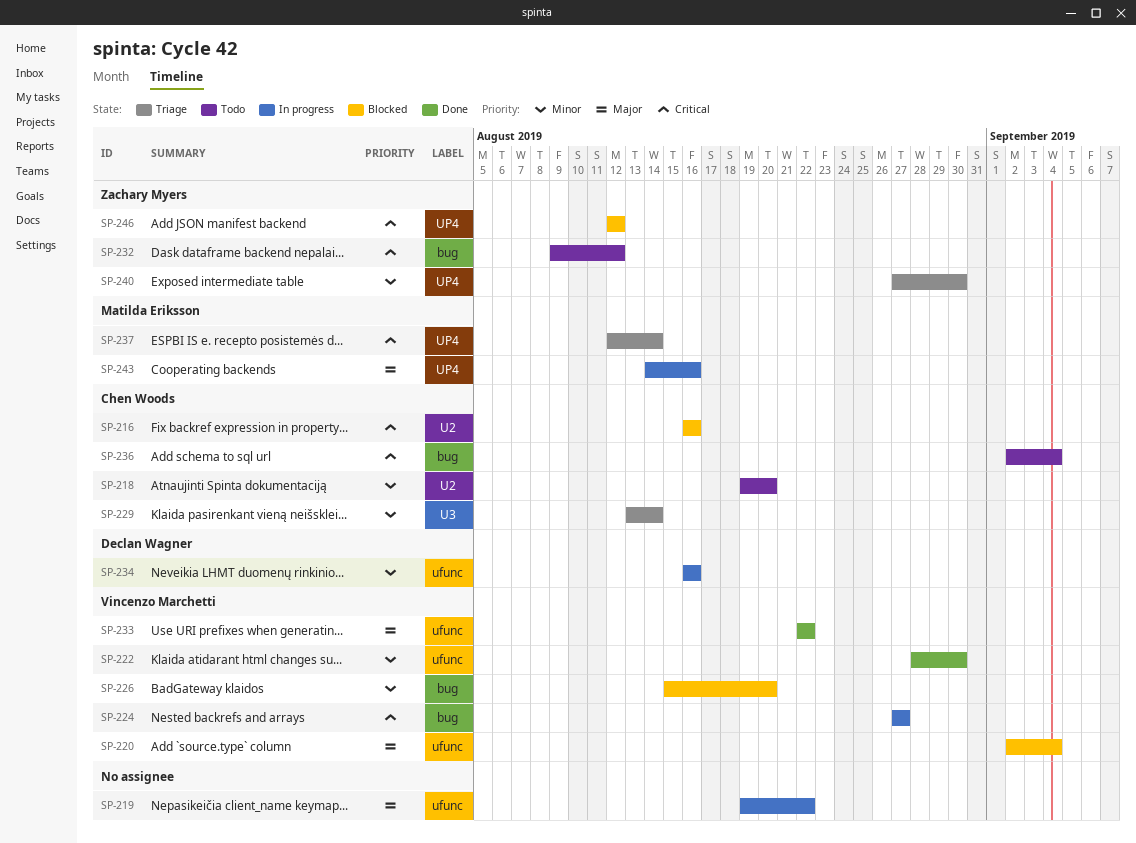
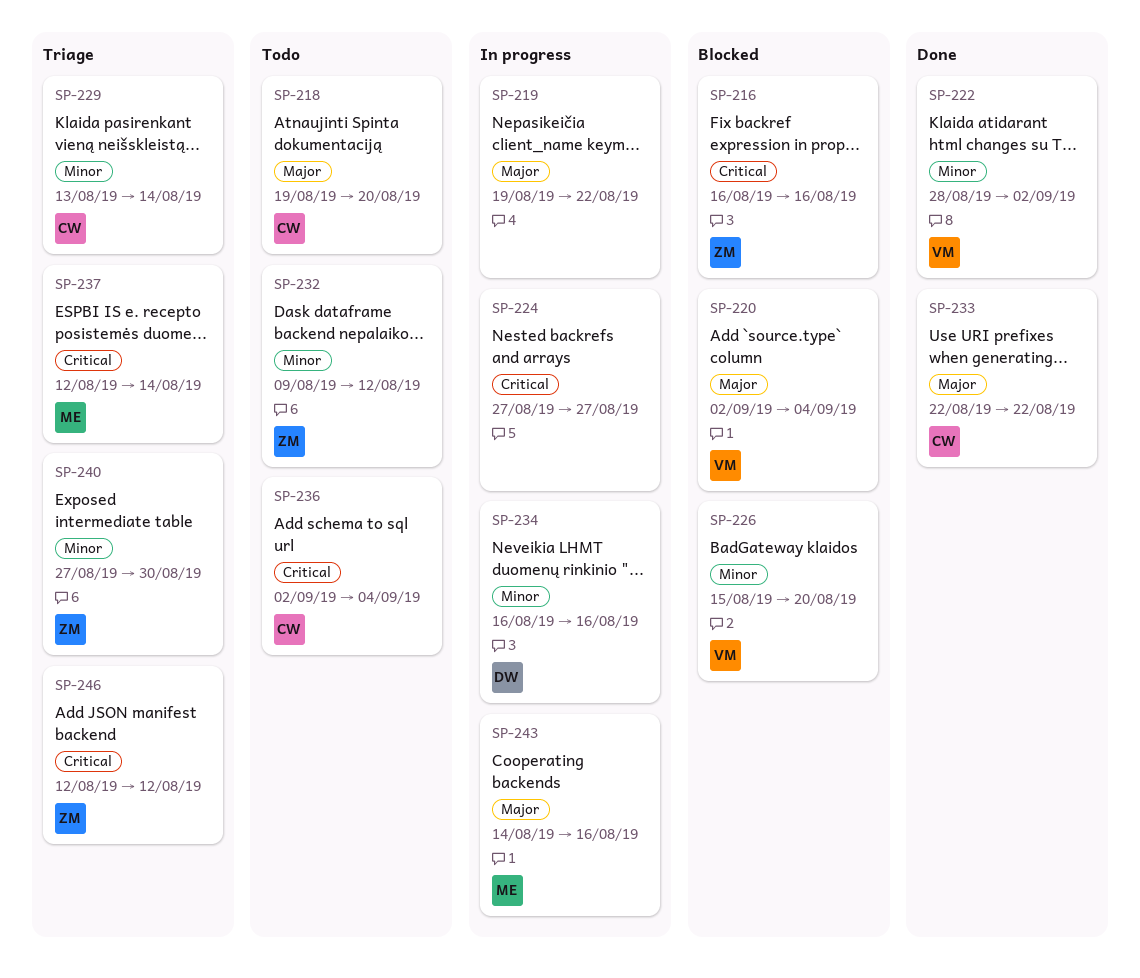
SP-216, owner: Chen Woods -> Zachary Myers
SP-218, priority: Minor -> Major
SP-222, due: Aug 30 -> Sep 2
SP-224, owner: Vincenzo Marchetti -> none
SP-232, priority: Critical -> Minor
SP-233, owner: Vincenzo Marchetti -> Chen Woods
SP-246, status: Blocked -> Triage

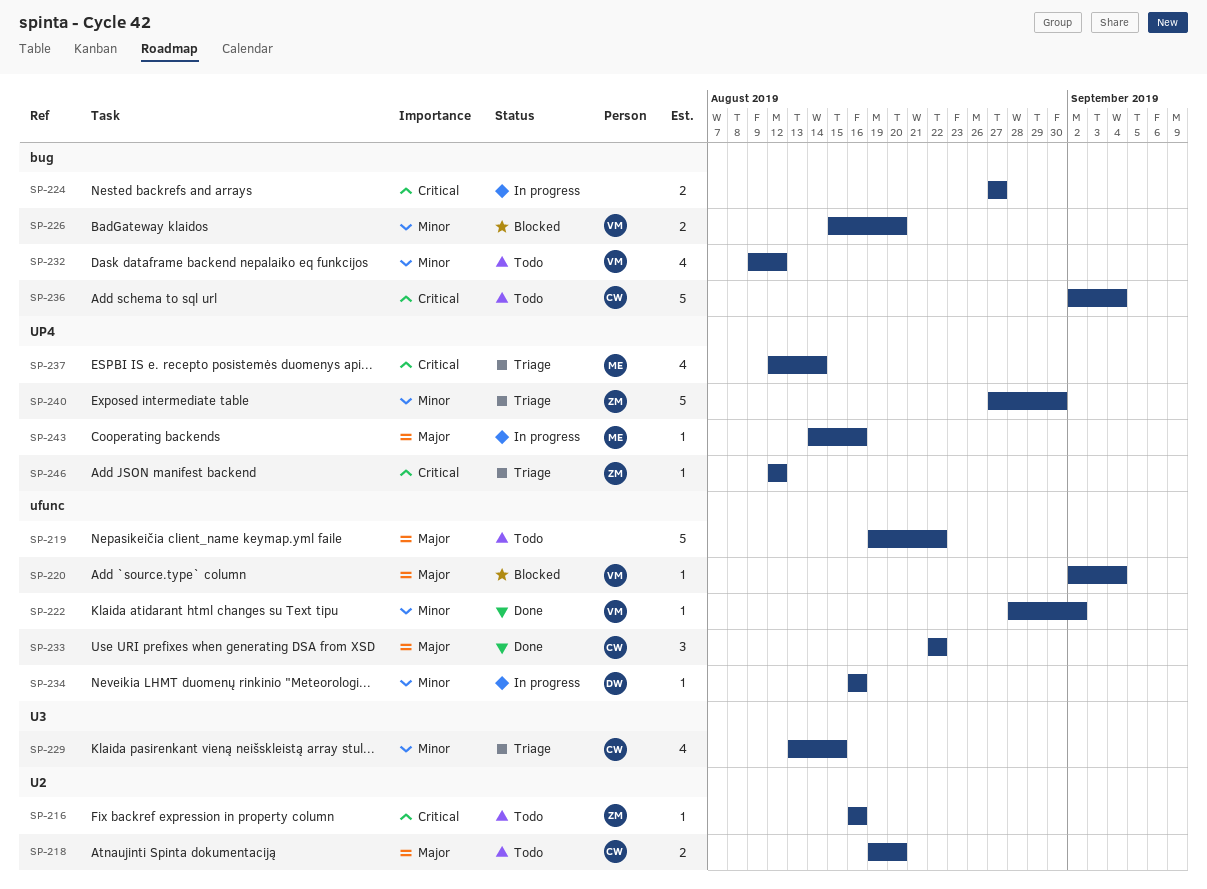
SP-216, status: Blocked -> Todo
SP-219, status: In progress -> Todo
SP-229, due: Aug 14 -> Aug 15
SP-232, owner: ZM -> VM

